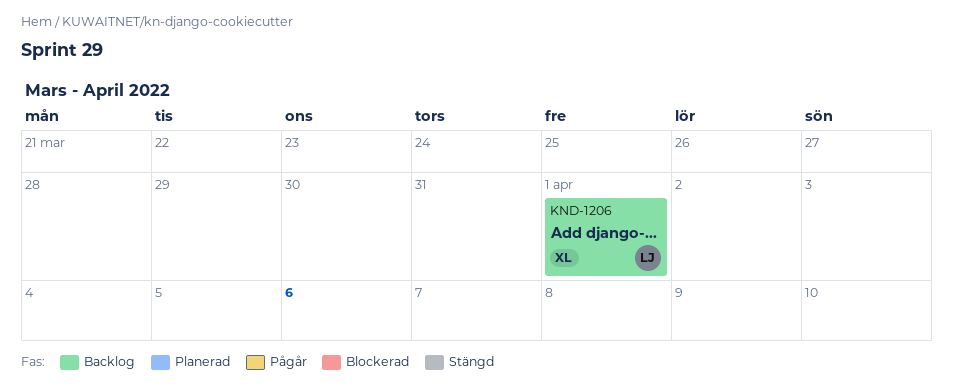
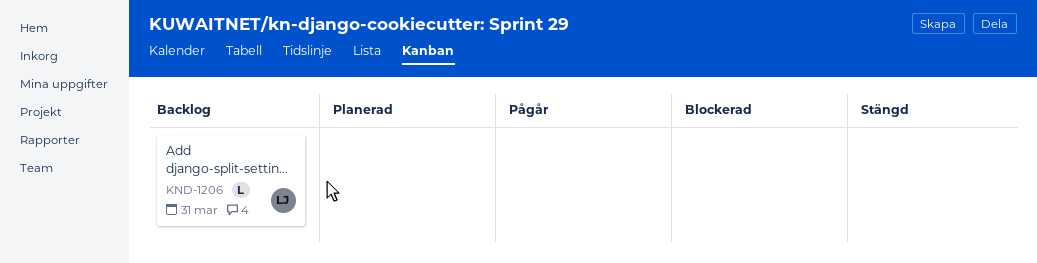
KND-1206, estimate: XL -> L
KND-1206, due: Apr 1 -> Mar 31

